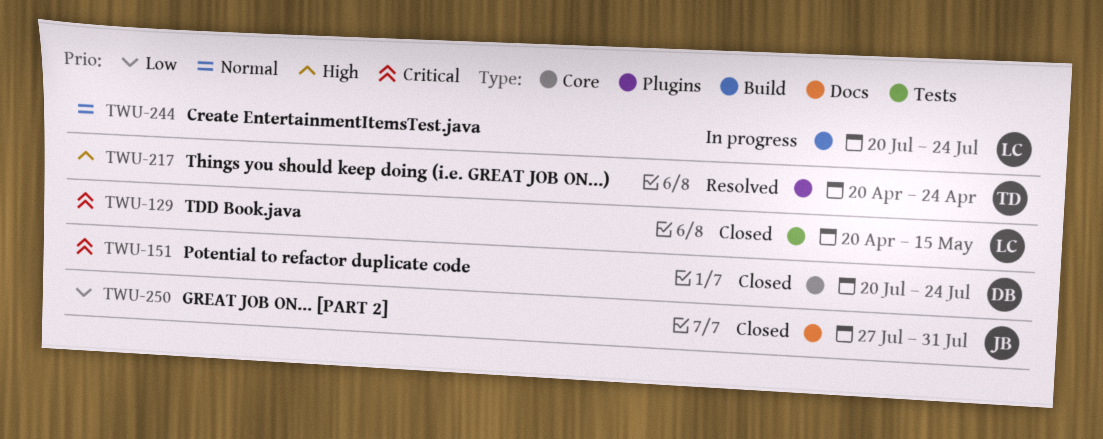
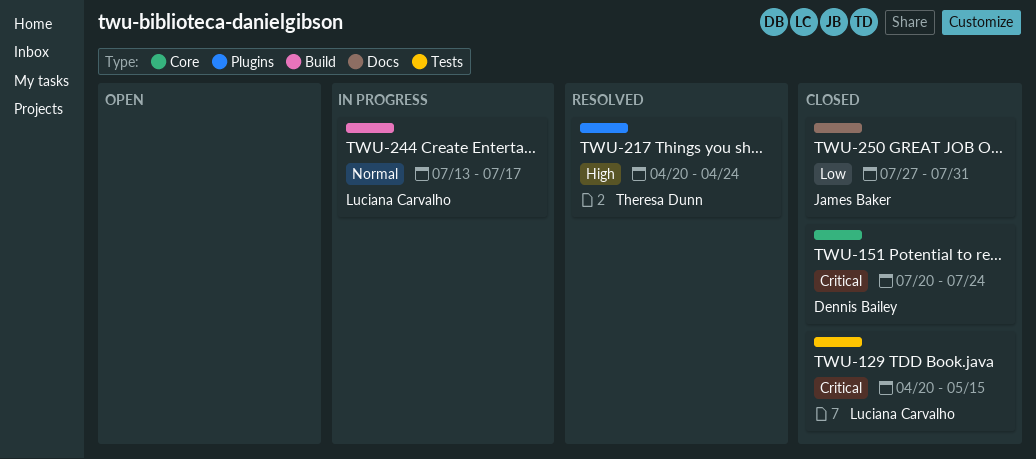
TWU-244, start: Jul 20 -> Jul 13
TWU-244, due: Jul 24 -> Jul 17

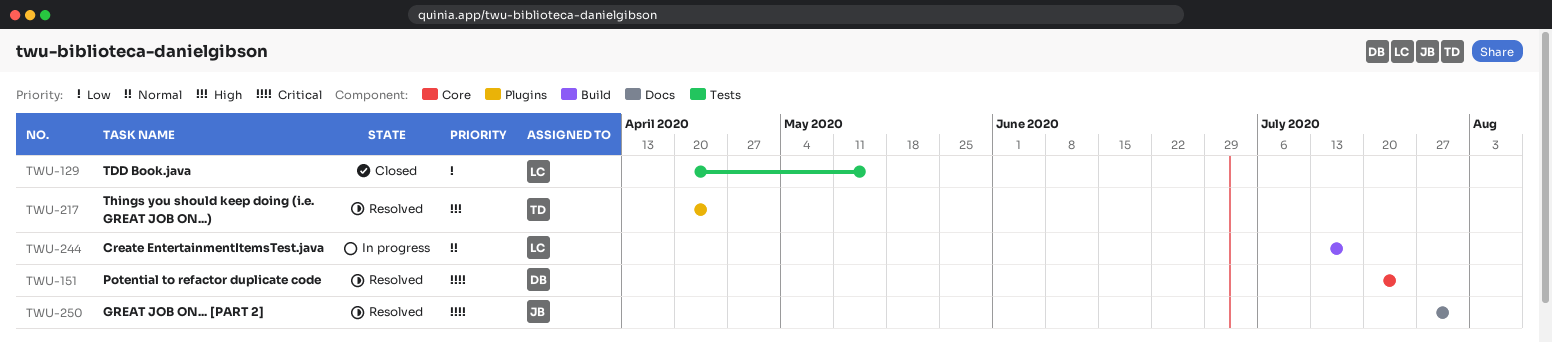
TWU-129, priority: Critical -> Low
TWU-151, status: Closed -> Resolved
TWU-250, status: Closed -> Resolved
TWU-250, priority: Low -> Critical

